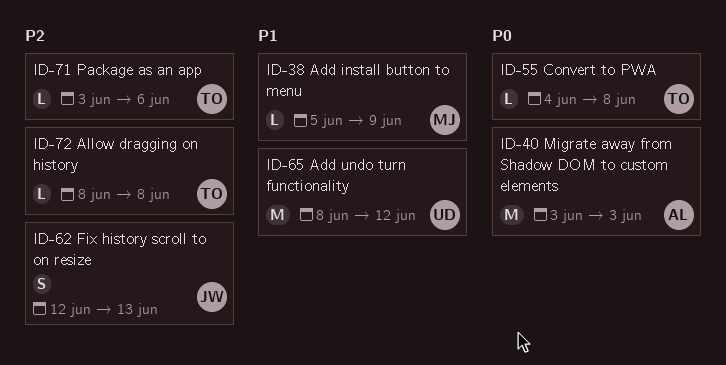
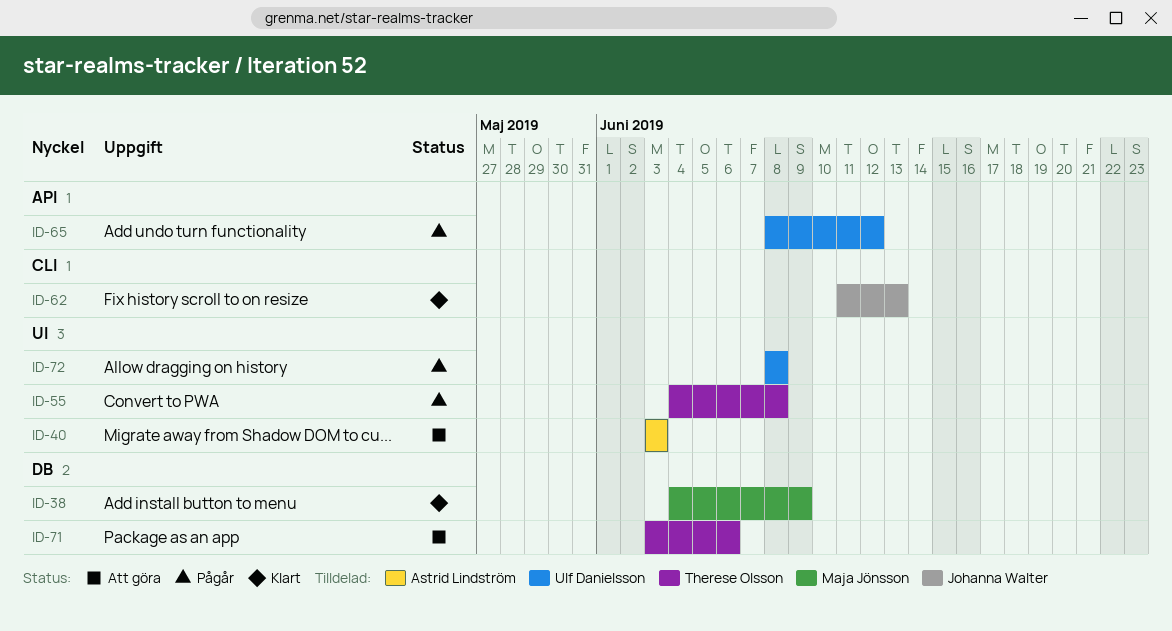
ID-38, start: Jun 5 -> Jun 4
ID-62, start: Jun 12 -> Jun 11
ID-72, owner: Therese Olsson -> Ulf Danielsson

